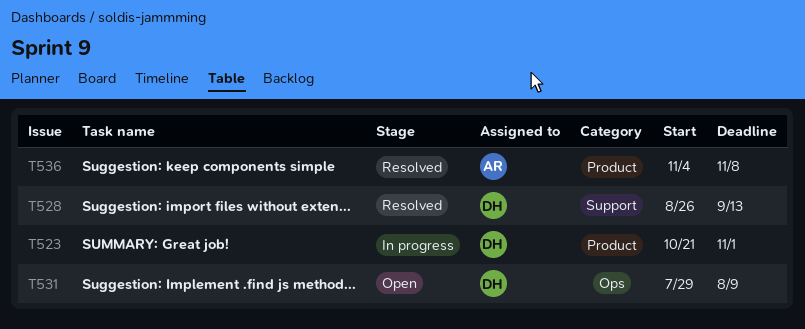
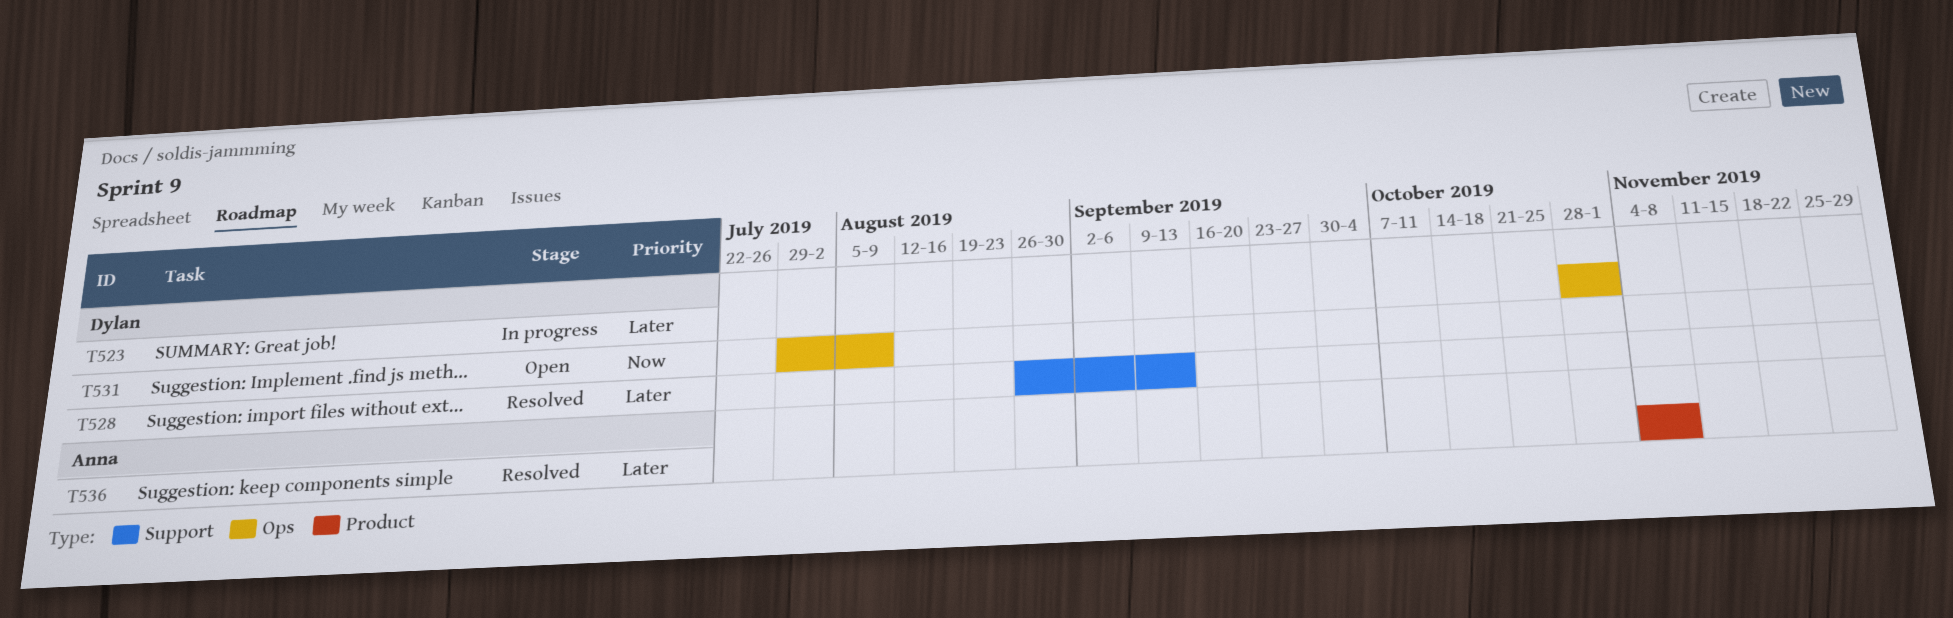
T523, label: Product -> Ops
T523, start: Oct 21 -> Oct 28

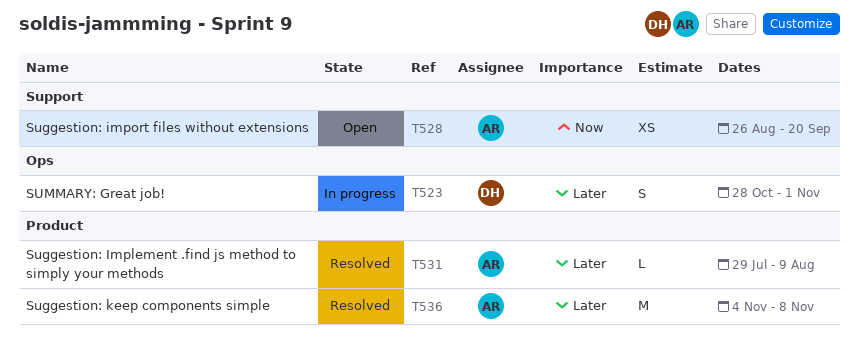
T528, status: Resolved -> Open
T528, owner: Dylan -> Anna
T528, priority: Later -> Now
T528, due: Sep 13 -> Sep 20
T531, status: Open -> Resolved
T531, owner: Dylan -> Anna
T531, priority: Now -> Later
T531, label: Ops -> Product

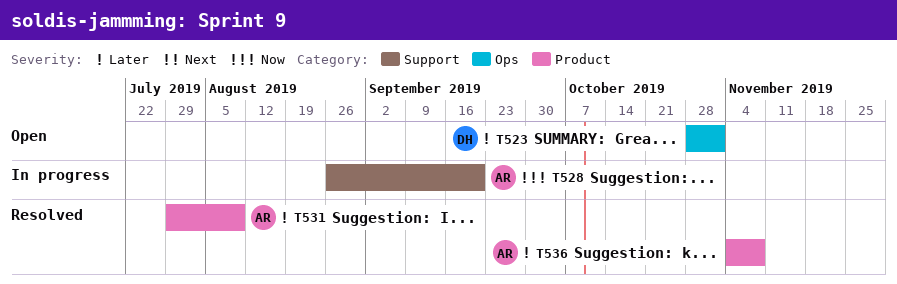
T523, status: In progress -> Open
T528, status: Open -> In progress

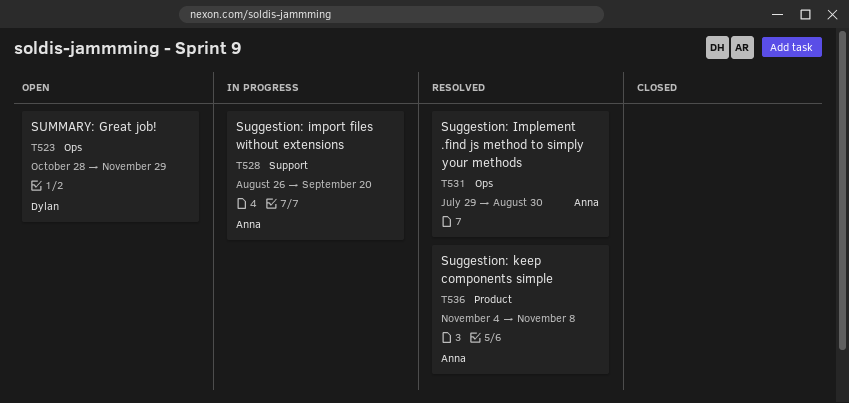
T523, due: Nov 1 -> Nov 29
T531, label: Product -> Ops
T531, due: Aug 9 -> Aug 30

